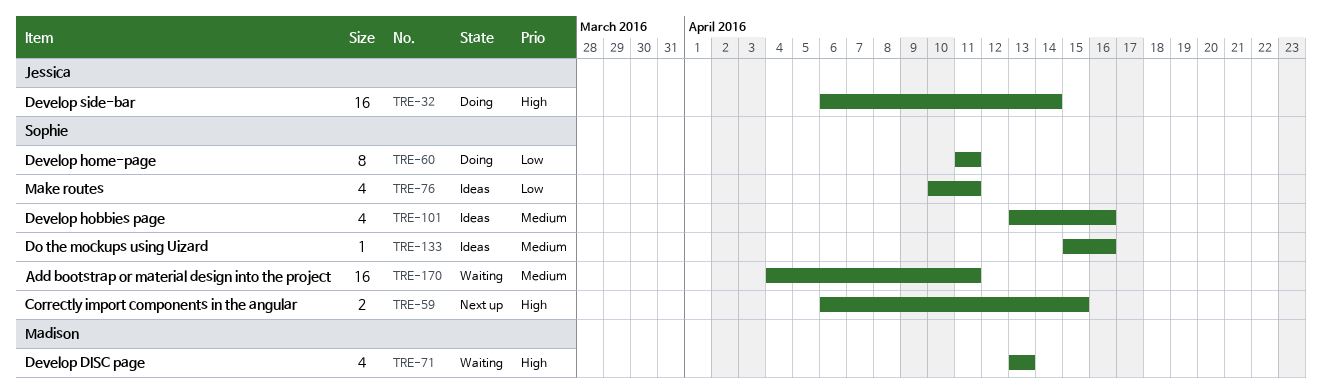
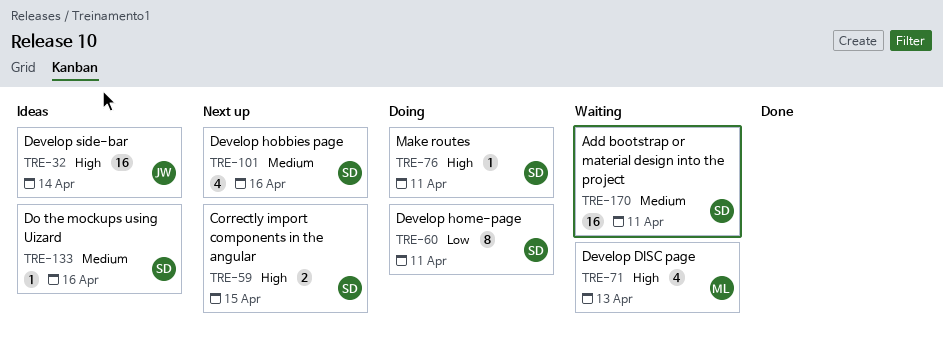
TRE-32, status: Doing -> Ideas
TRE-76, status: Ideas -> Doing
TRE-76, priority: Low -> High
TRE-76, estimate: 4 -> 1
TRE-101, status: Ideas -> Next up

